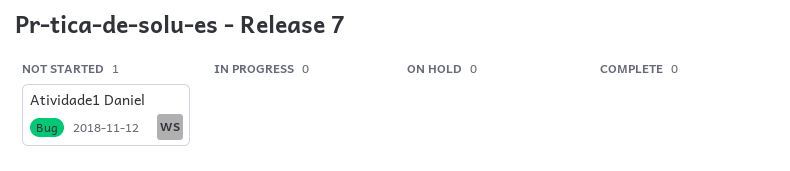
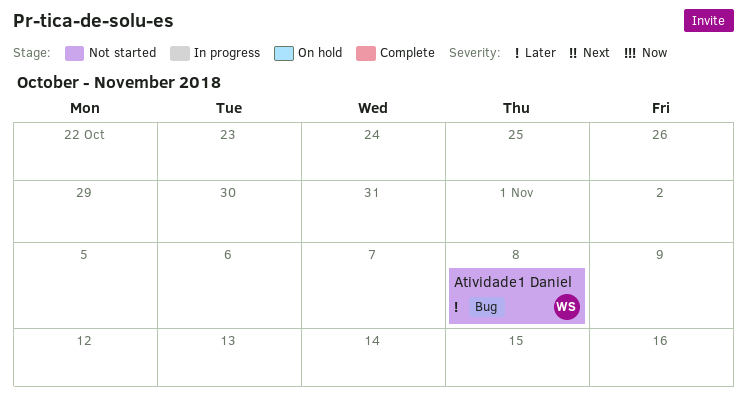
Atividade1 Daniel, due: Nov 12 -> Nov 8

